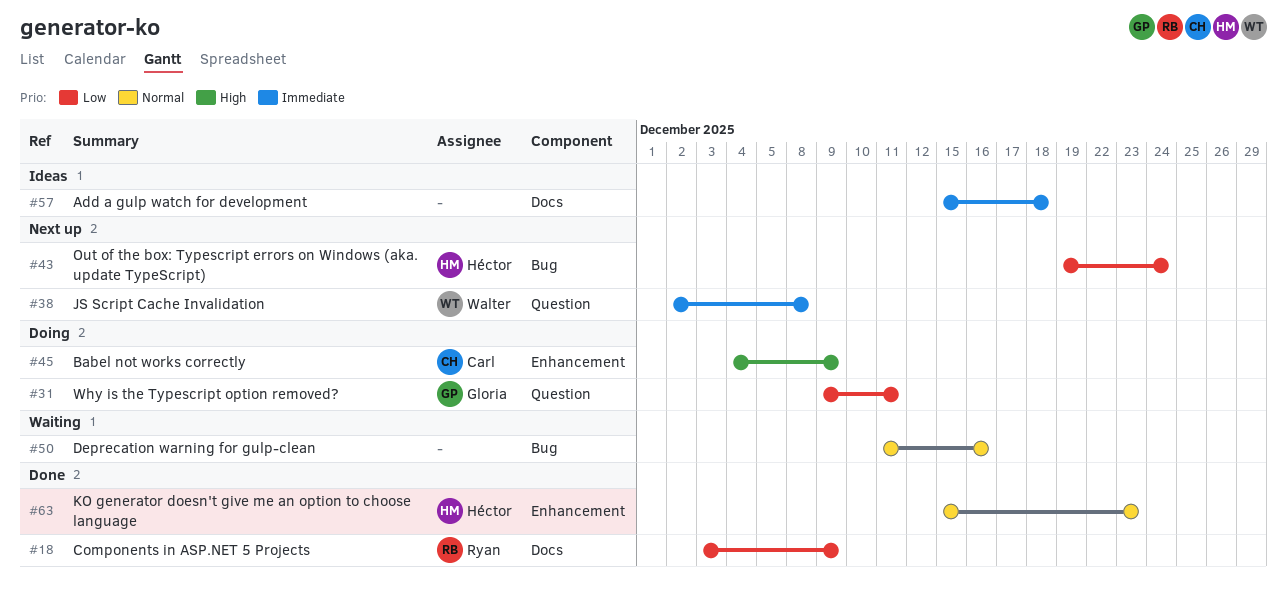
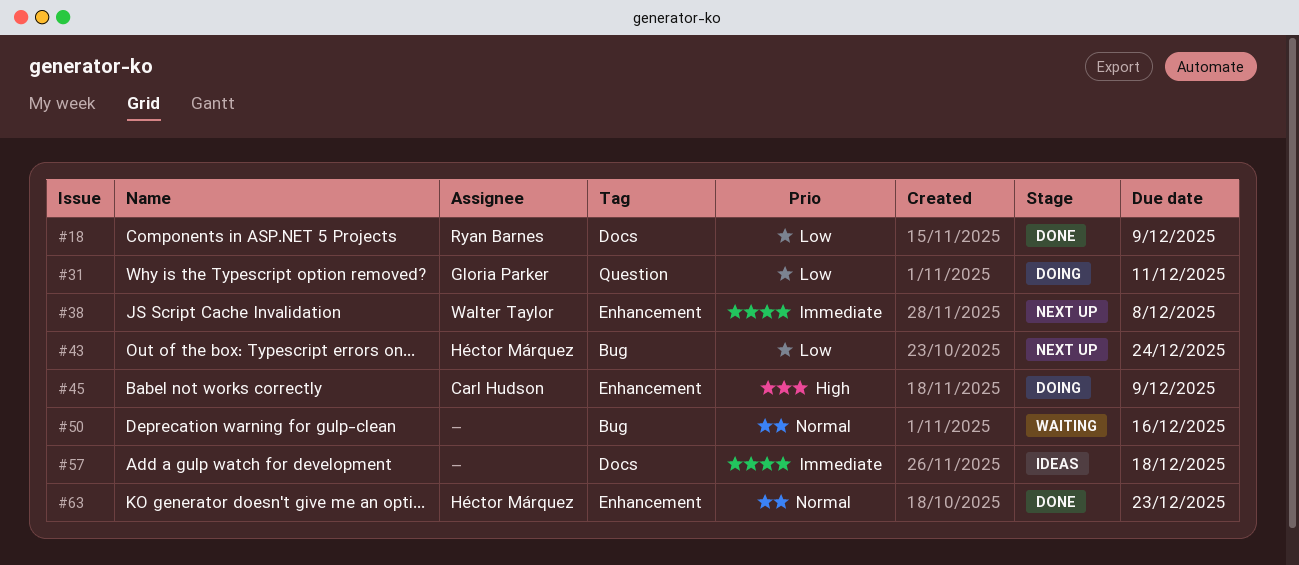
#38, label: Question -> Enhancement

